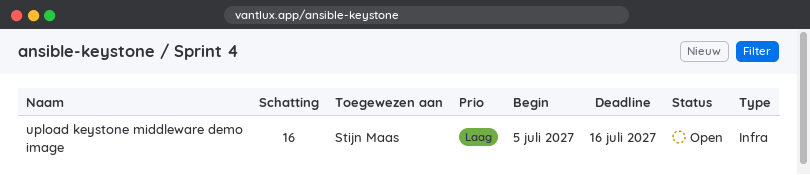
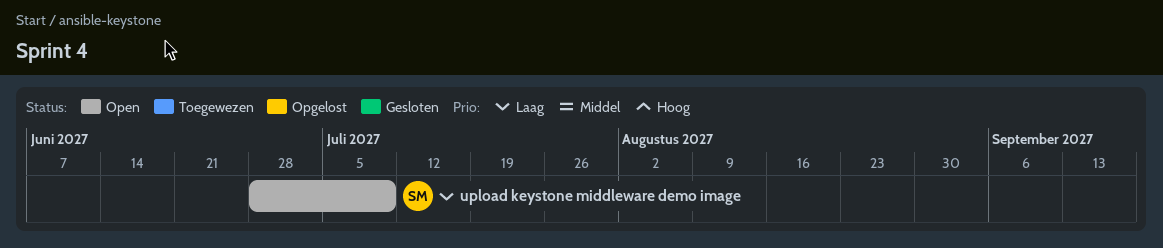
upload keystone middleware demo image, start: Jul 5 -> Jun 28
upload keystone middleware demo image, due: Jul 16 -> Jul 9

